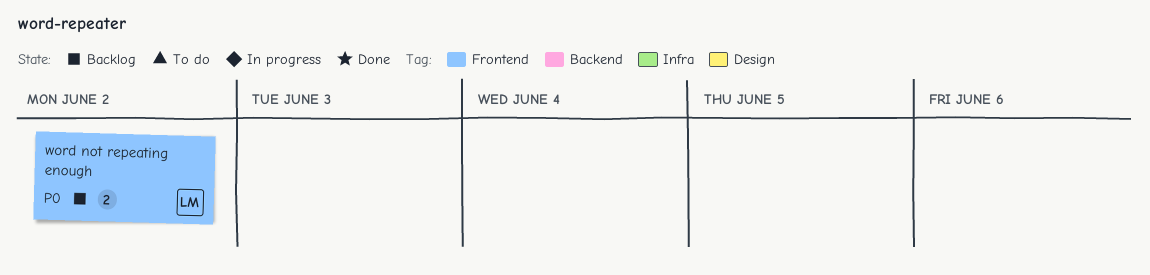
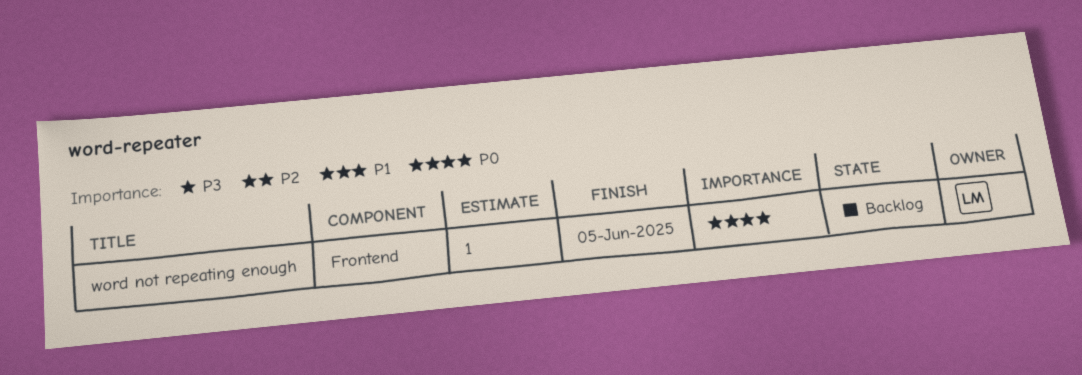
word not repeating enough, estimate: 2 -> 1
word not repeating enough, due: Jun 2 -> Jun 5

